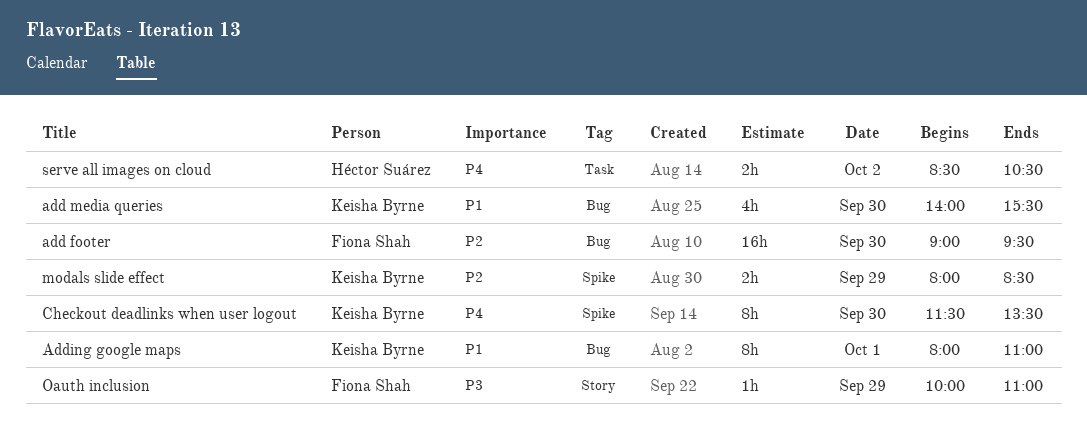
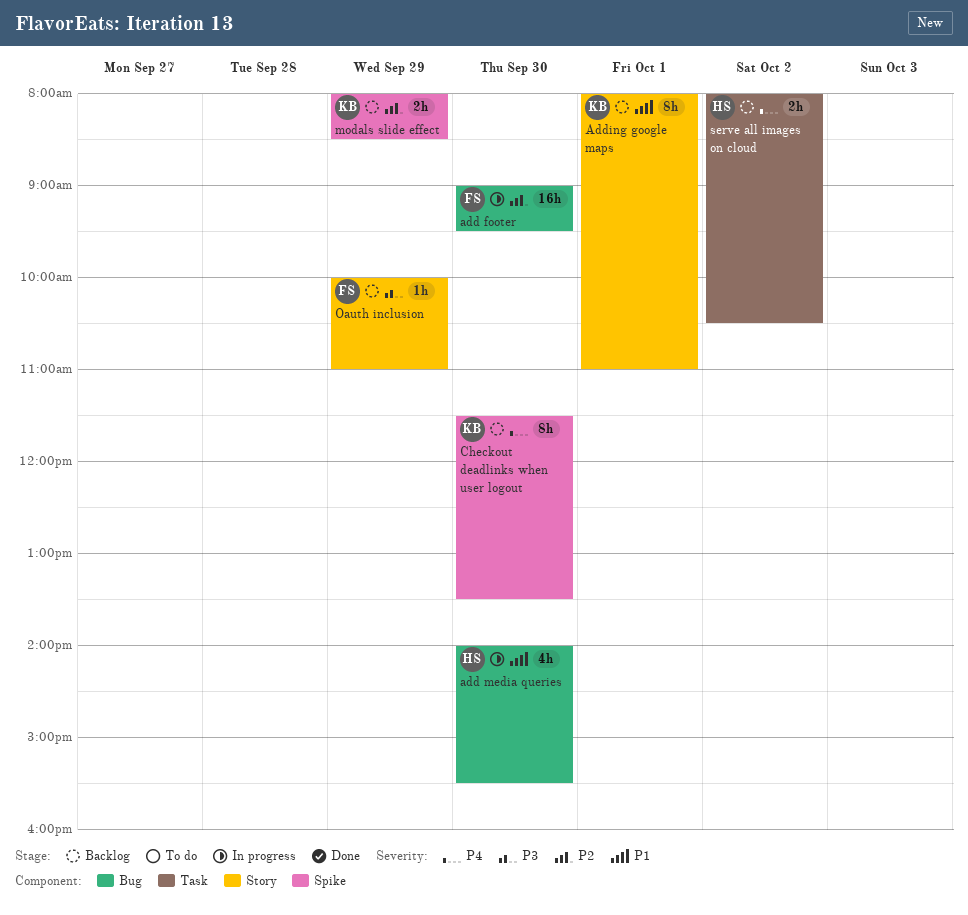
add media queries, owner: Keisha Byrne -> Héctor Suárez
Adding google maps, label: Bug -> Story
serve all images on cloud, begins: 08:30 -> 08:00

